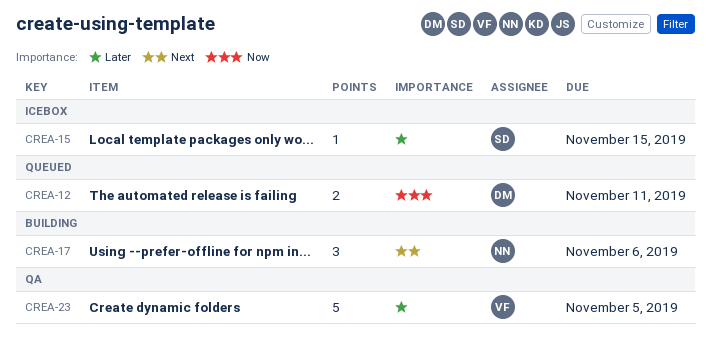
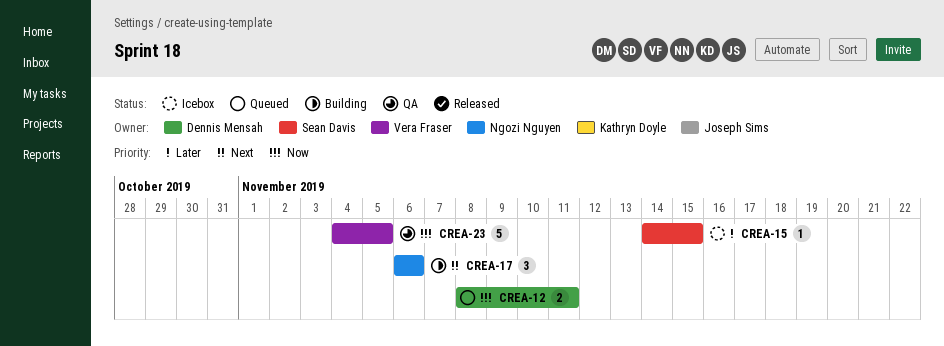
CREA-23, priority: Later -> Now

